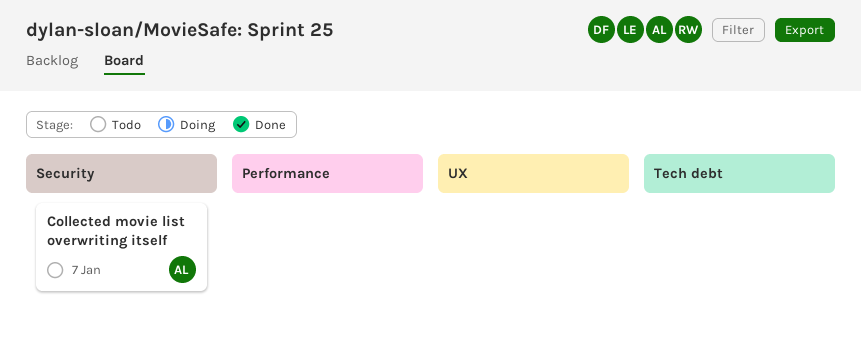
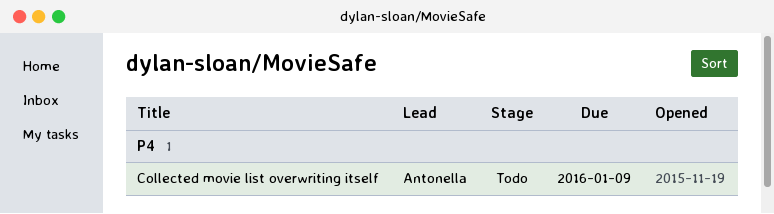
Collected movie list overwriting itself, due: Jan 7 -> Jan 9

